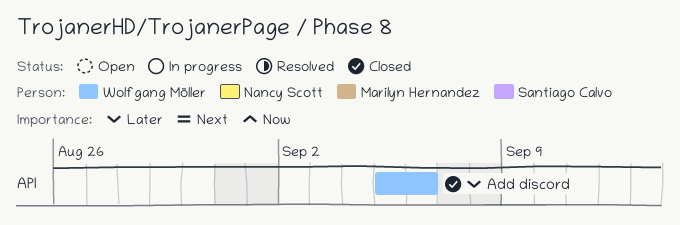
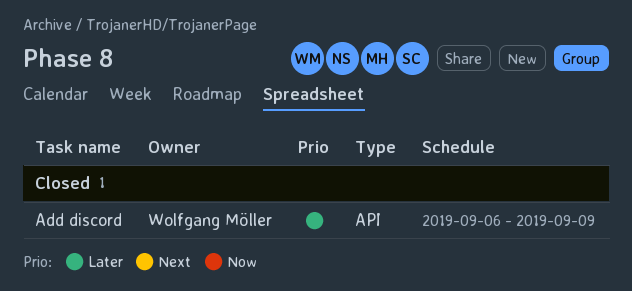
Add discord, start: Sep 5 -> Sep 6
Add discord, due: Sep 6 -> Sep 9

